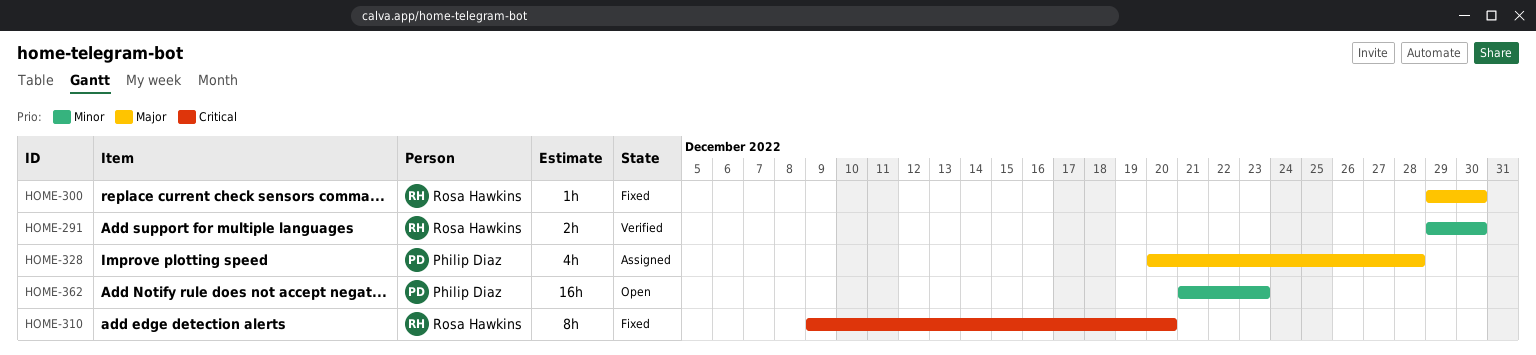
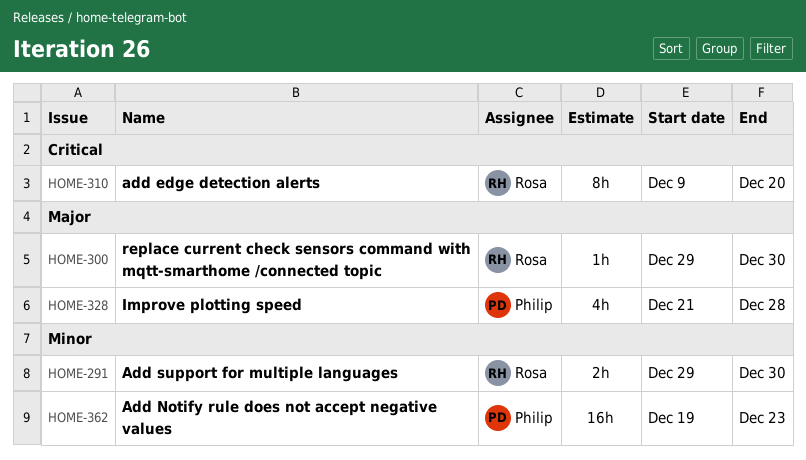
HOME-328, start: Dec 20 -> Dec 21
HOME-362, start: Dec 21 -> Dec 19

